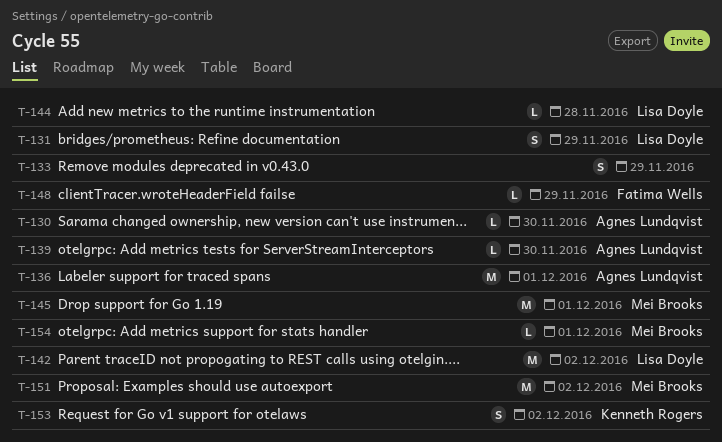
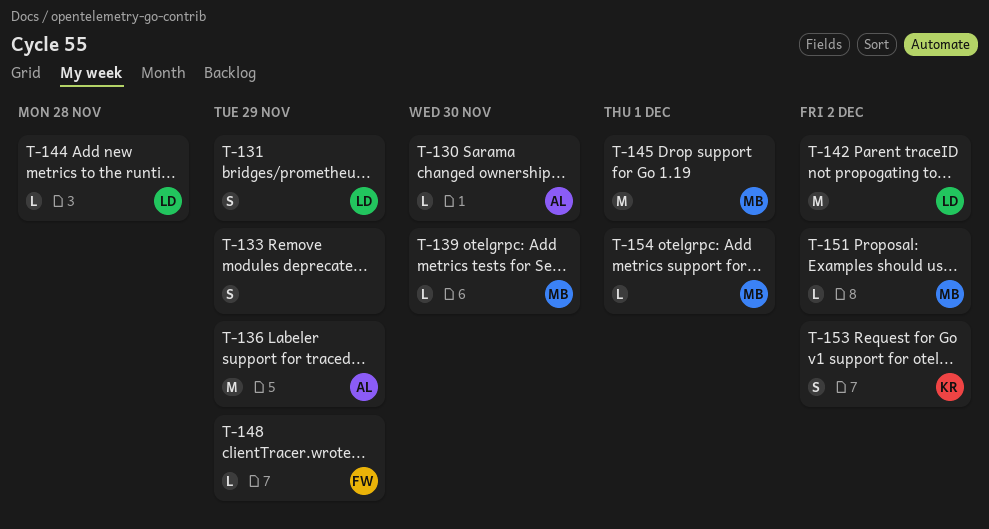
T-136, due: Dec 1 -> Nov 29
T-139, owner: Agnes Lundqvist -> Mei Brooks
T-151, estimate: M -> L

